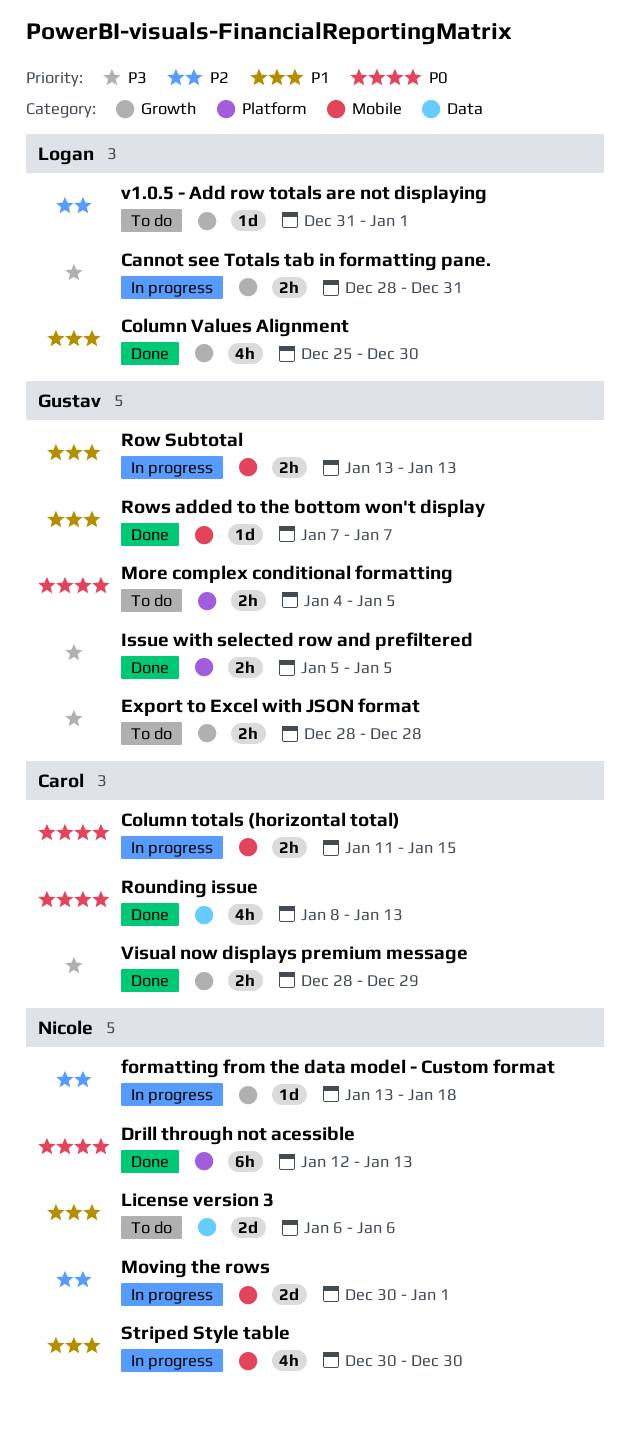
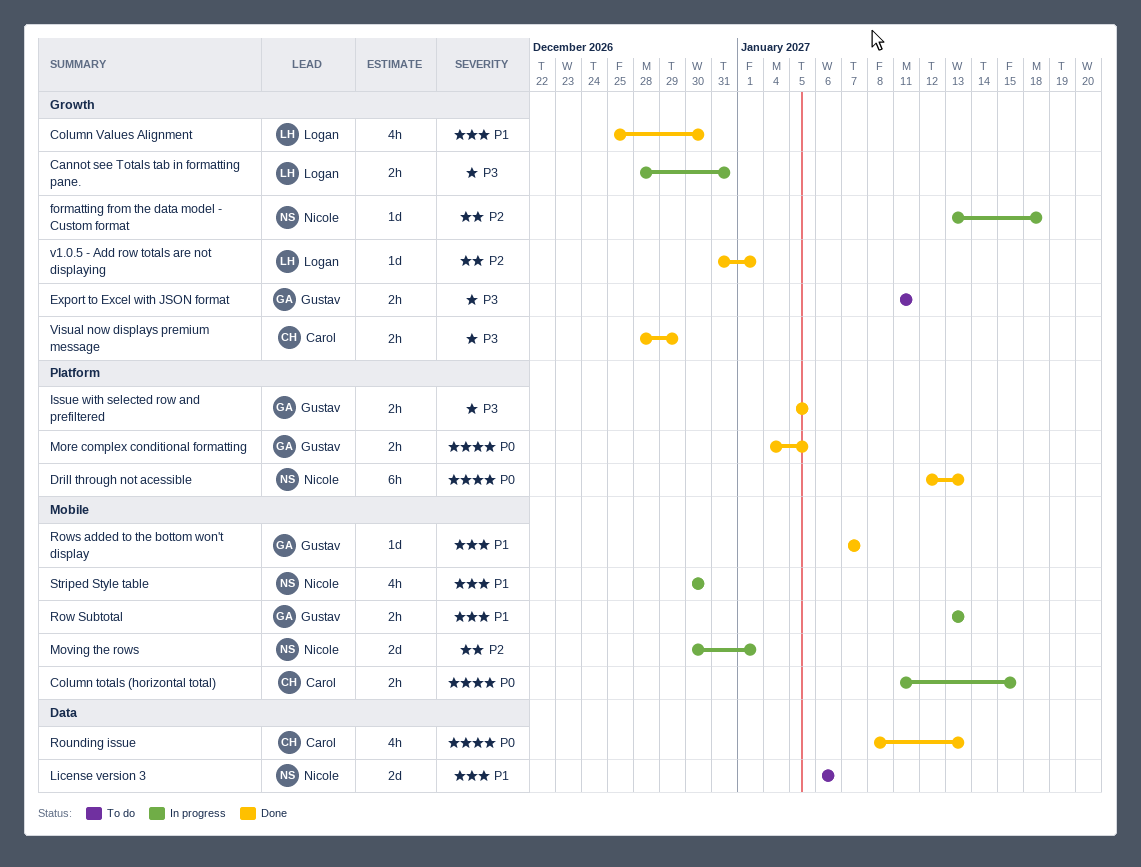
Export to Excel with JSON format, start: Dec 28 -> Jan 11
Export to Excel with JSON format, due: Dec 28 -> Jan 11
More complex conditional formatting, status: To do -> Done
v1.0.5 - Add row totals are not displaying, status: To do -> Done

